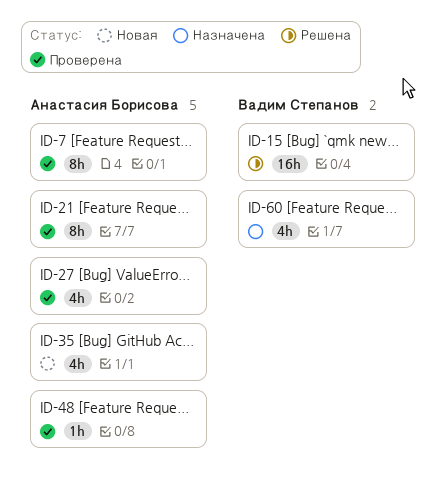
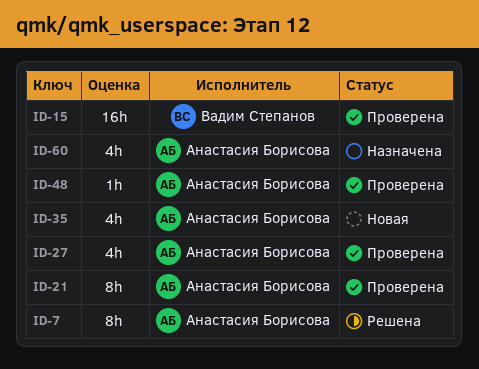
ID-7, status: Проверена -> Решена
ID-15, status: Решена -> Проверена
ID-60, owner: Вадим Степанов -> Анастасия Борисова

